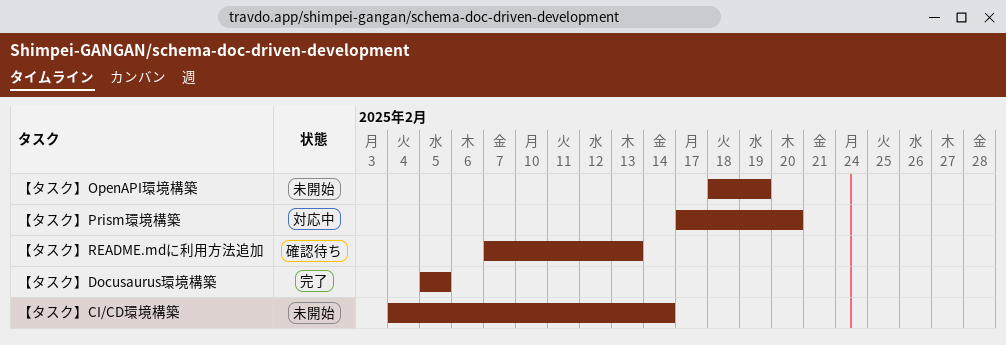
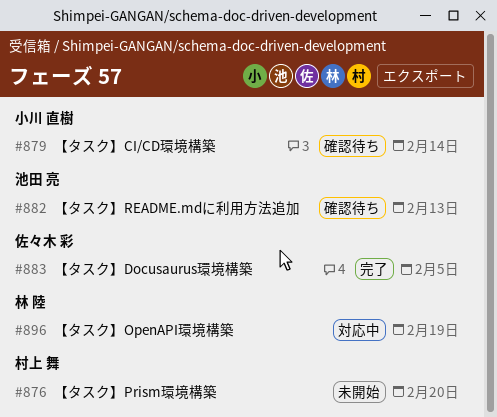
【タスク】CI/CD環境構築, status: 未開始 -> 確認待ち
【タスク】OpenAPI環境構築, status: 未開始 -> 対応中
【タスク】Prism環境構築, status: 対応中 -> 未開始

